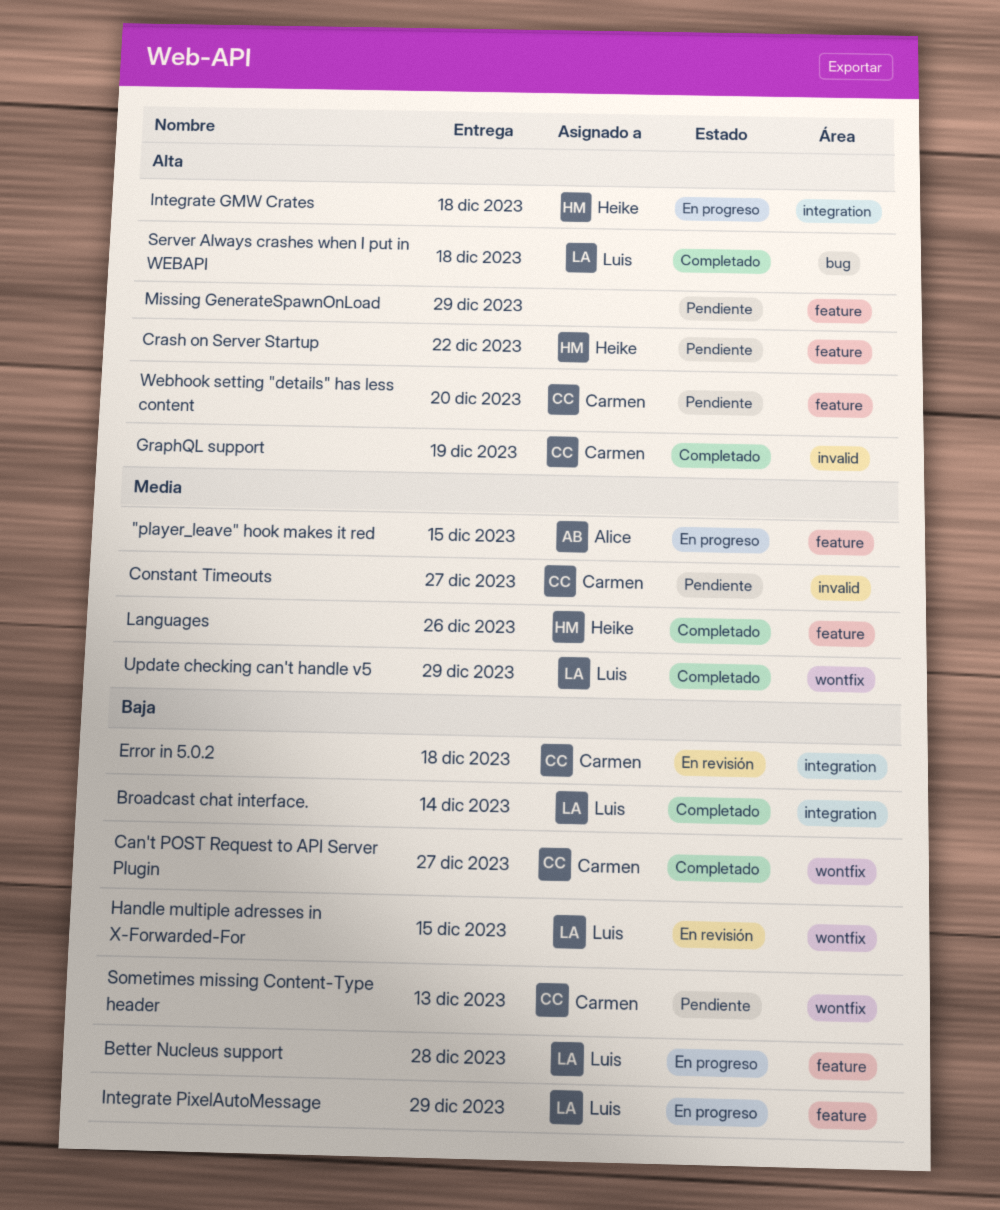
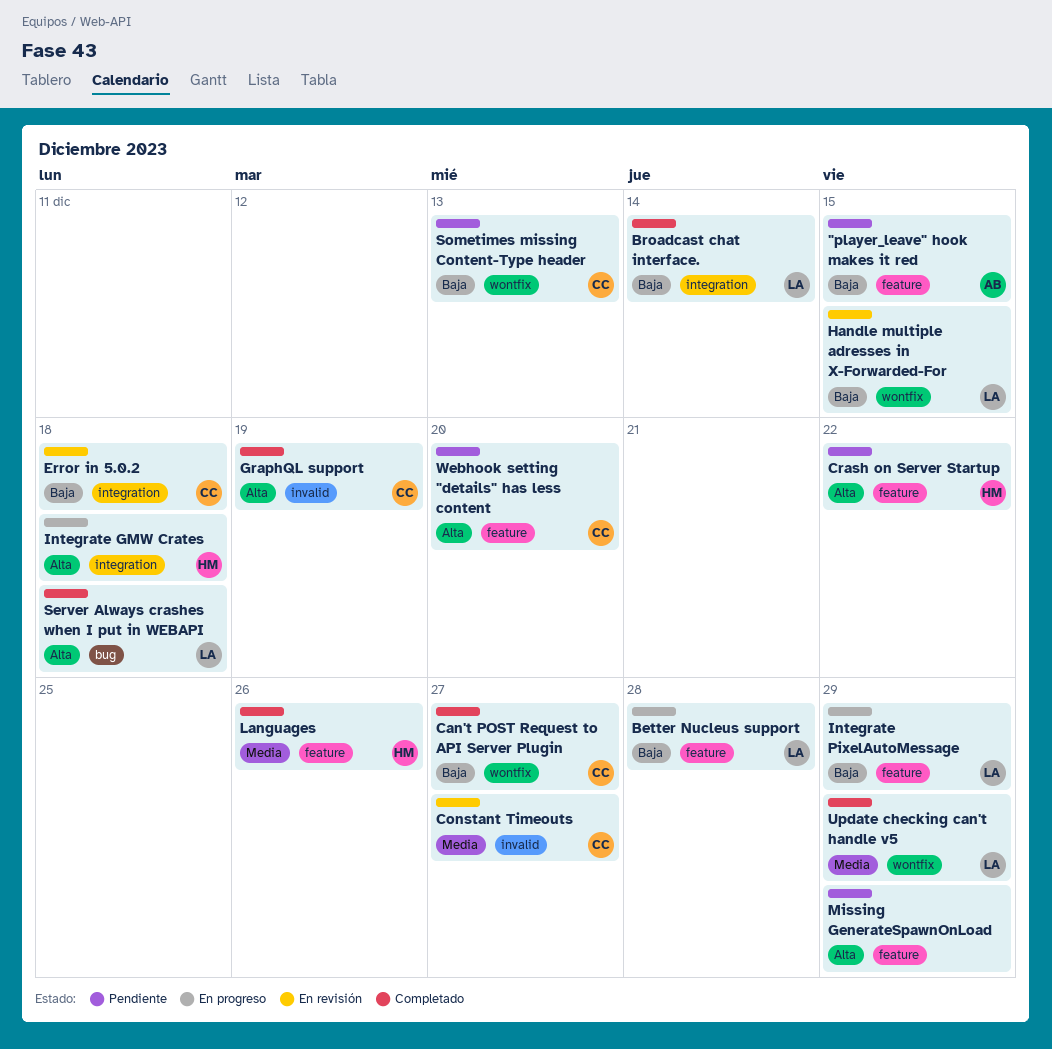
"player_leave" hook makes it red, status: En progreso -> Pendiente
"player_leave" hook makes it red, priority: Media -> Baja
Constant Timeouts, status: Pendiente -> En revisión

